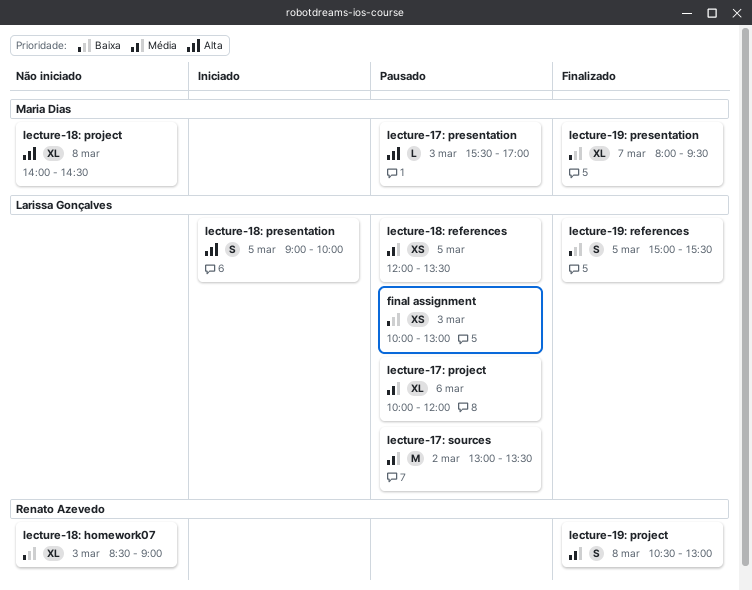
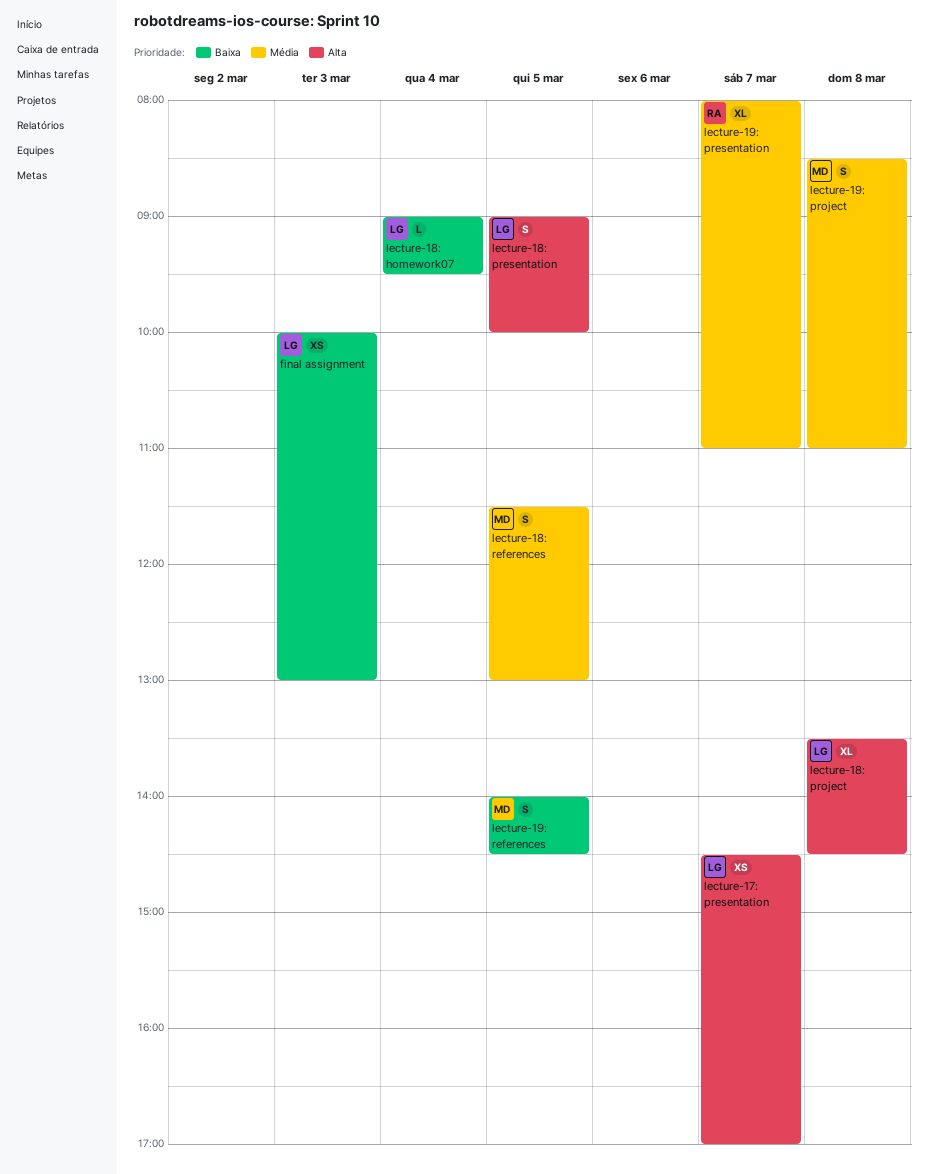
lecture-17: presentation, owner: Maria Dias -> Larissa Gonçalves
lecture-17: presentation, estimate: L -> XS
lecture-17: presentation, day: Mar 3 -> Mar 7
lecture-17: presentation, begins: 15:30 -> 14:30
lecture-17: project: present -> none
lecture-17: sources: present -> none
lecture-18: homework07, owner: Renato Azevedo -> Larissa Gonçalves
lecture-18: homework07, estimate: XL -> L
lecture-18: homework07, day: Mar 3 -> Mar 4
lecture-18: homework07, begins: 08:30 -> 09:00
lecture-18: homework07, ends: 09:00 -> 09:30
lecture-18: project, owner: Maria Dias -> Larissa Gonçalves
lecture-18: project, begins: 14:00 -> 13:30
lecture-18: references, owner: Larissa Gonçalves -> Maria Dias
lecture-18: references, estimate: XS -> S
lecture-18: references, begins: 12:00 -> 11:30
lecture-18: references, ends: 13:30 -> 13:00
lecture-19: presentation, owner: Maria Dias -> Renato Azevedo
lecture-19: presentation, priority: Baixa -> Média
lecture-19: presentation, ends: 09:30 -> 11:00
lecture-19: project, owner: Renato Azevedo -> Maria Dias
lecture-19: project, begins: 10:30 -> 08:30
lecture-19: project, ends: 13:00 -> 11:00
lecture-19: references, owner: Larissa Gonçalves -> Maria Dias
lecture-19: references, begins: 15:00 -> 14:00
lecture-19: references, ends: 15:30 -> 14:30

